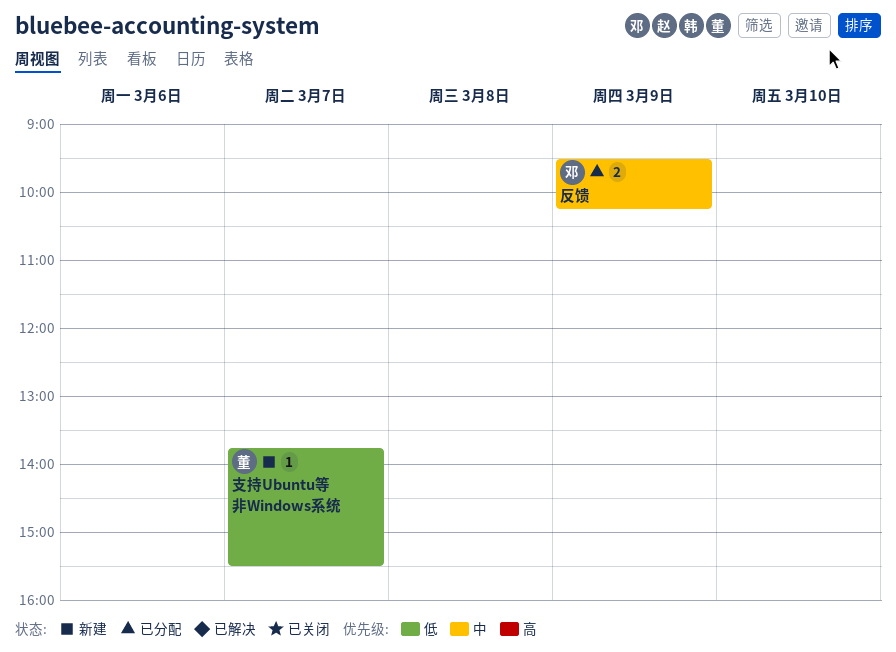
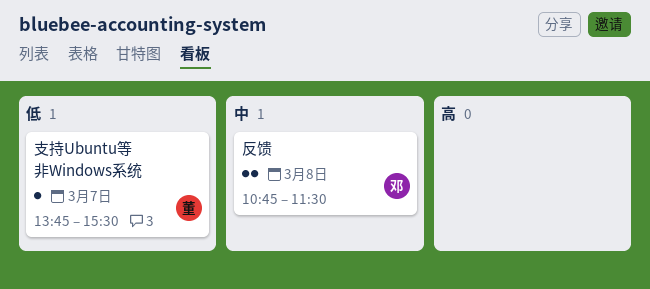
反馈, day: Mar 9 -> Mar 8
反馈, begins: 09:30 -> 10:45
反馈, ends: 10:15 -> 11:30

